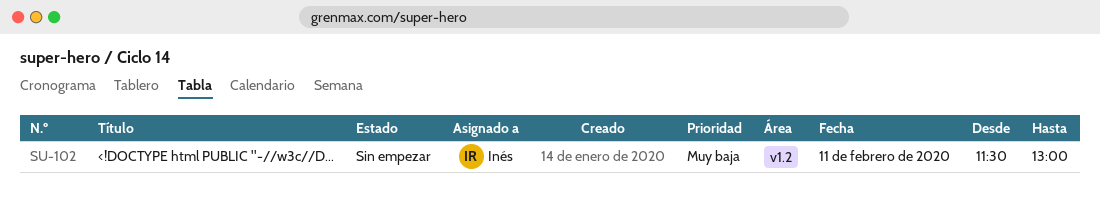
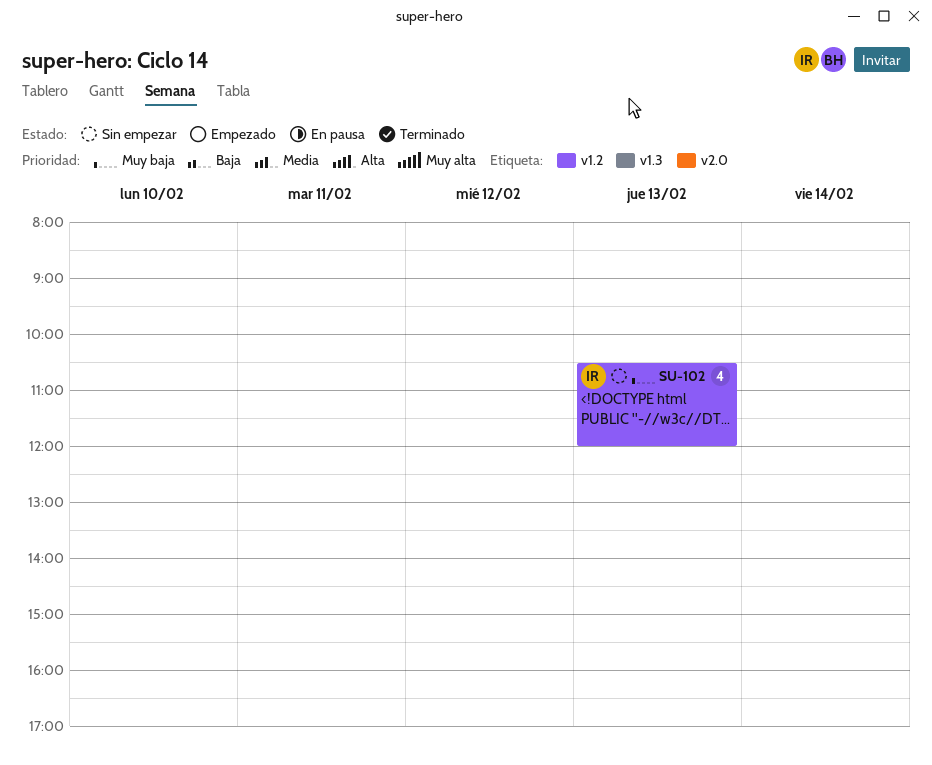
SU-102, day: Feb 11 -> Feb 13
SU-102, begins: 11:30 -> 10:30
SU-102, ends: 13:00 -> 12:00

